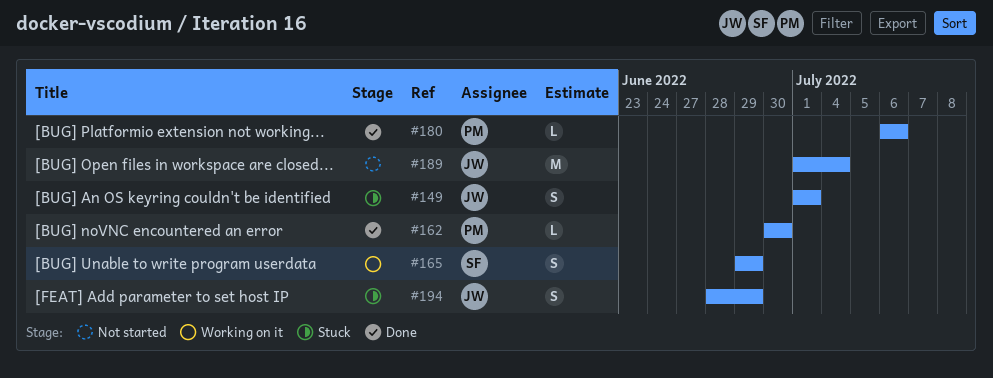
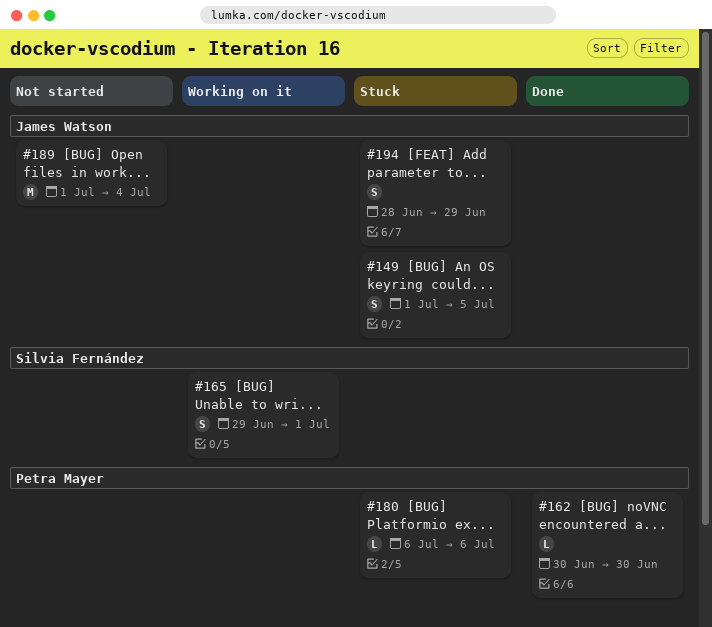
#149, due: Jul 1 -> Jul 5
#165, due: Jun 29 -> Jul 1
#180, status: Done -> Stuck

